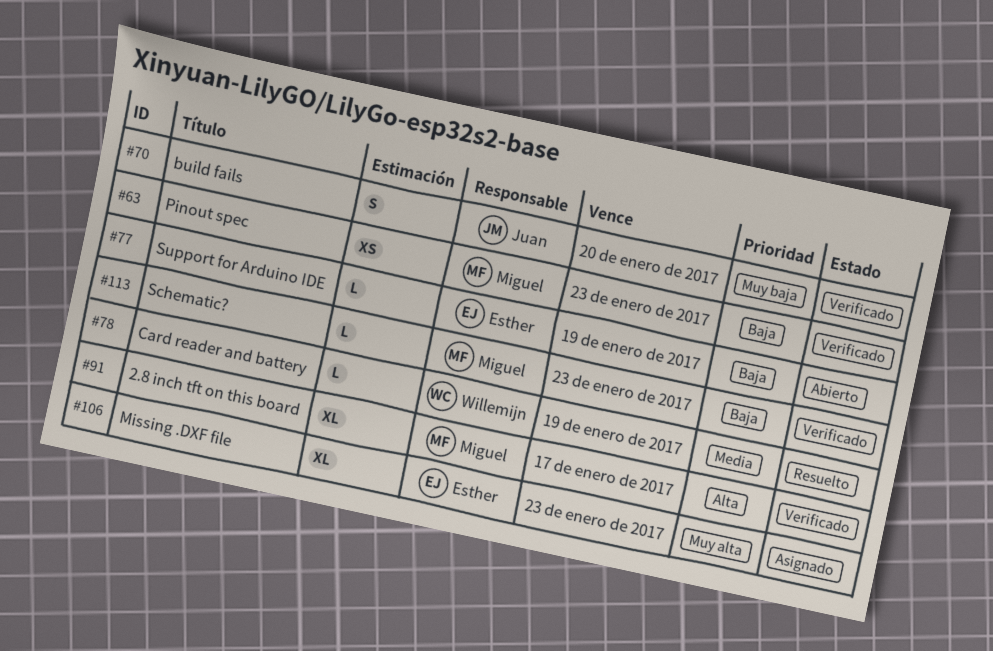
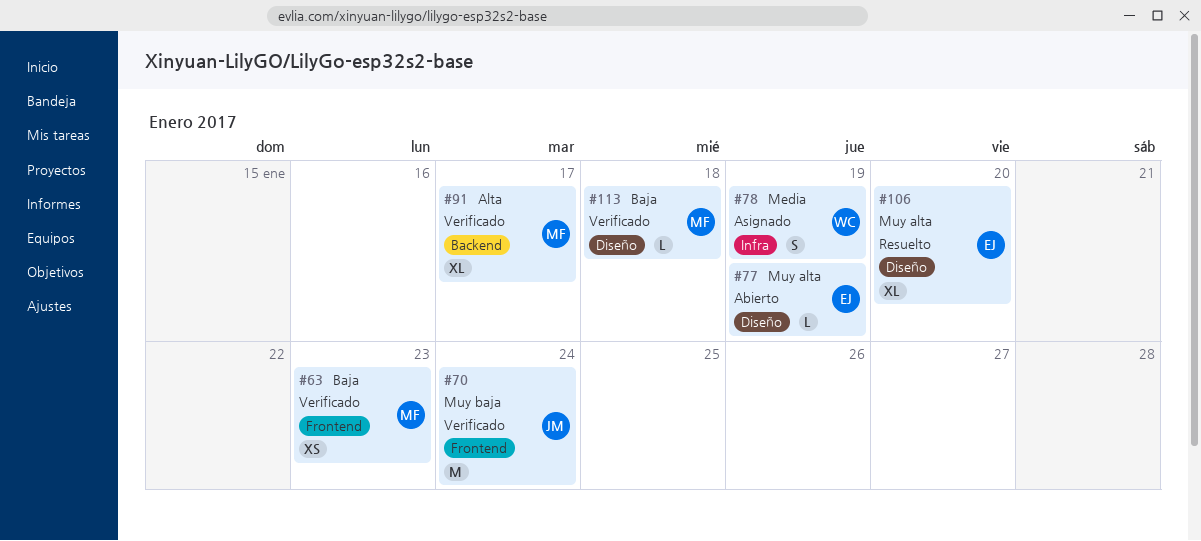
#70, estimate: S -> M
#70, due: Jan 20 -> Jan 24
#77, priority: Baja -> Muy alta
#78, status: Resuelto -> Asignado
#78, estimate: L -> S
#106, status: Asignado -> Resuelto
#106, due: Jan 23 -> Jan 20
#113, due: Jan 23 -> Jan 18

